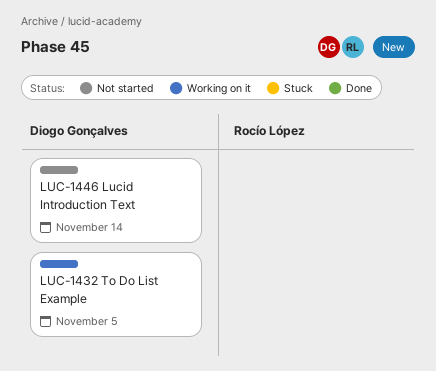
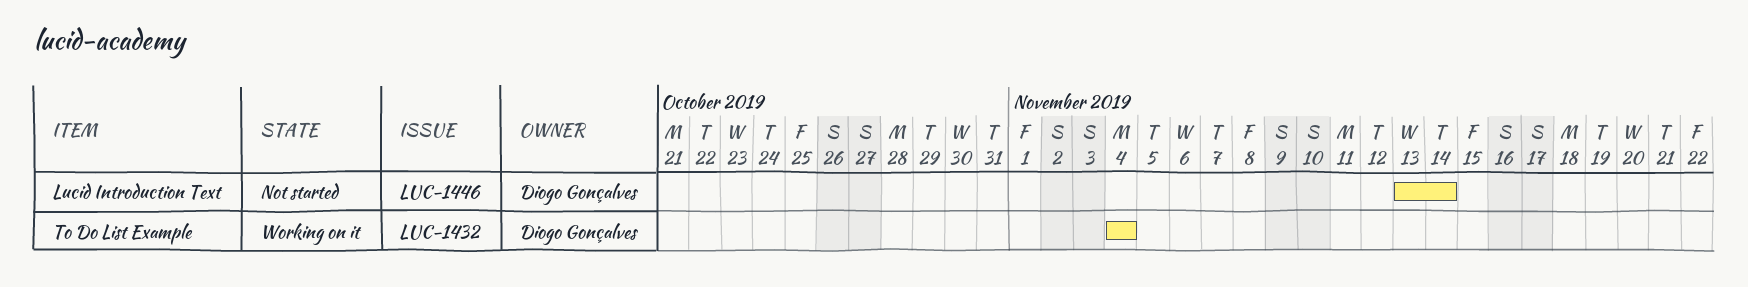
LUC-1432, due: Nov 5 -> Nov 4

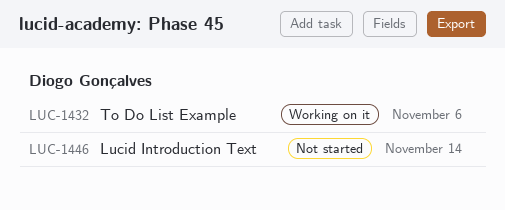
LUC-1432, due: Nov 4 -> Nov 6

